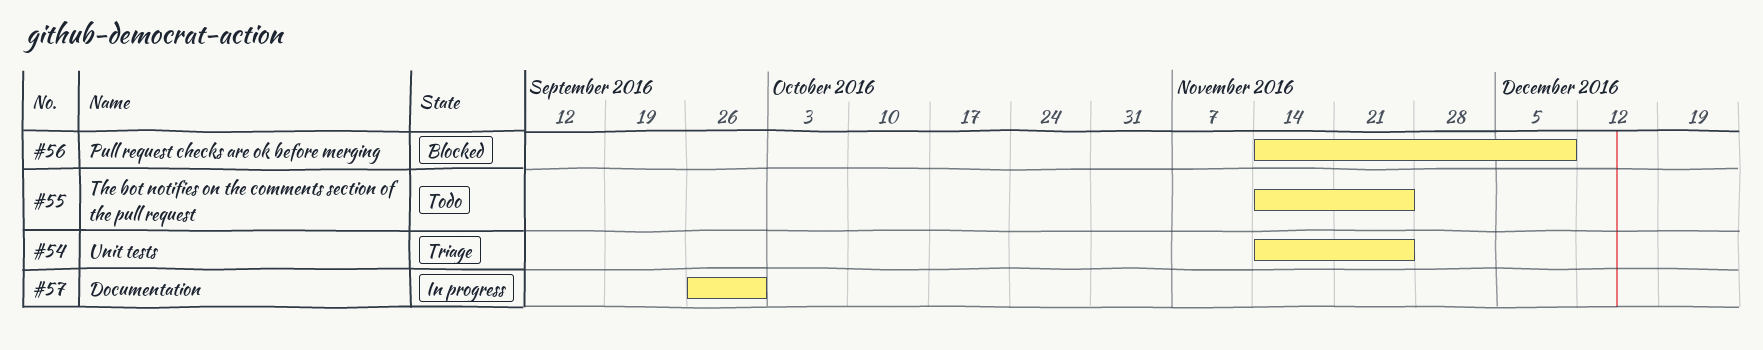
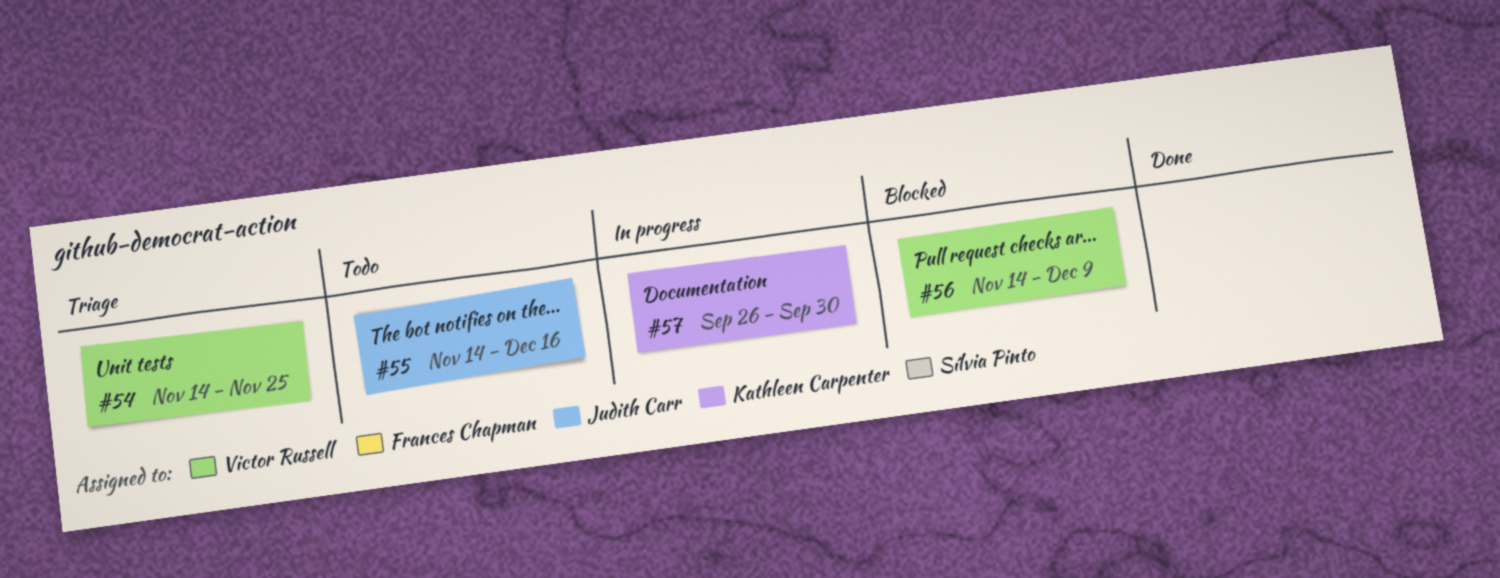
#55, due: Nov 25 -> Dec 16

